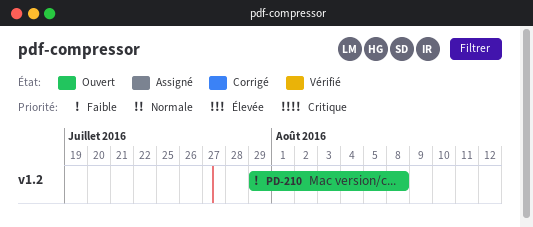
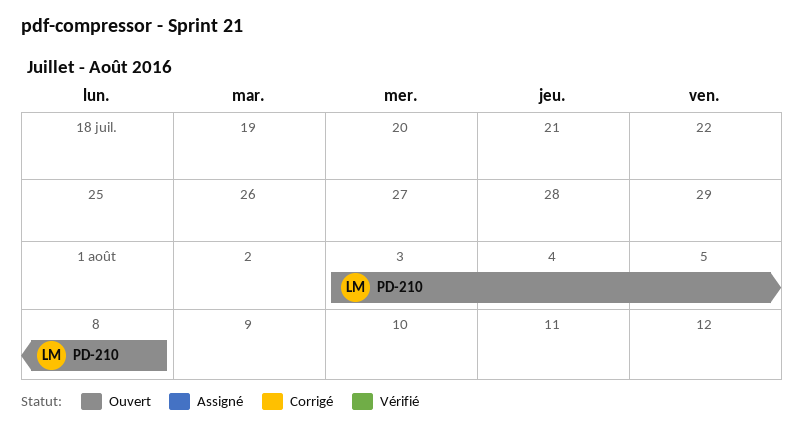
PD-210, start: Jul 29 -> Aug 3

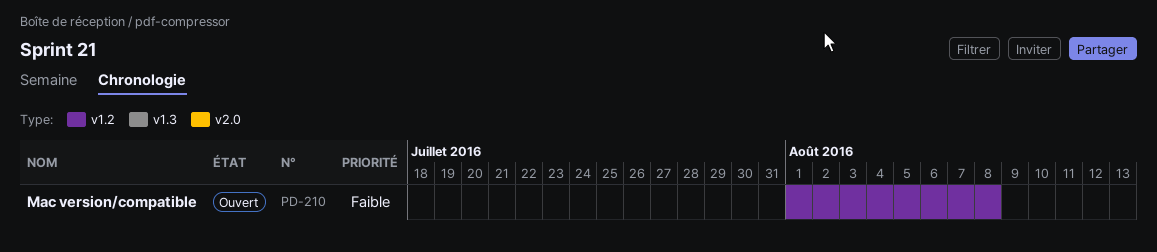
PD-210, start: Aug 3 -> Aug 1

